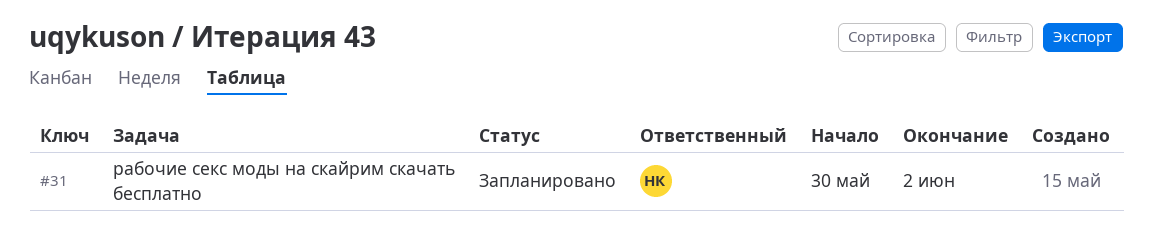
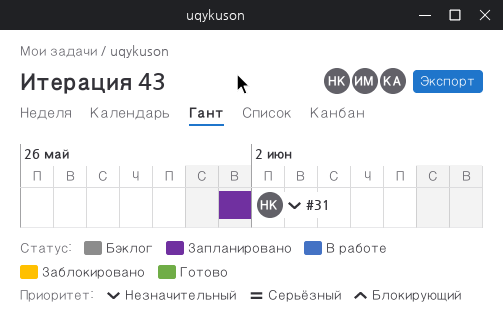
#31, start: May 30 -> Jun 1
#31, due: Jun 2 -> Jun 1

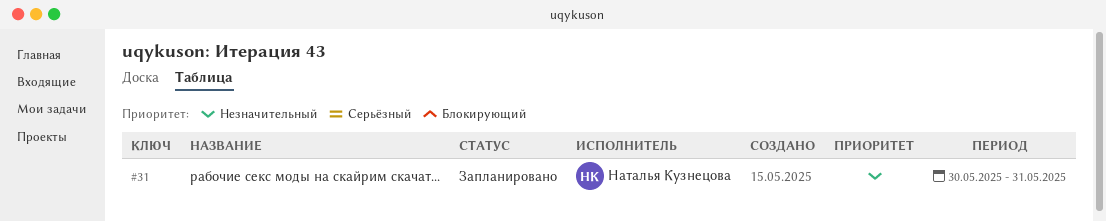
#31, start: Jun 1 -> May 30
#31, due: Jun 1 -> May 31

